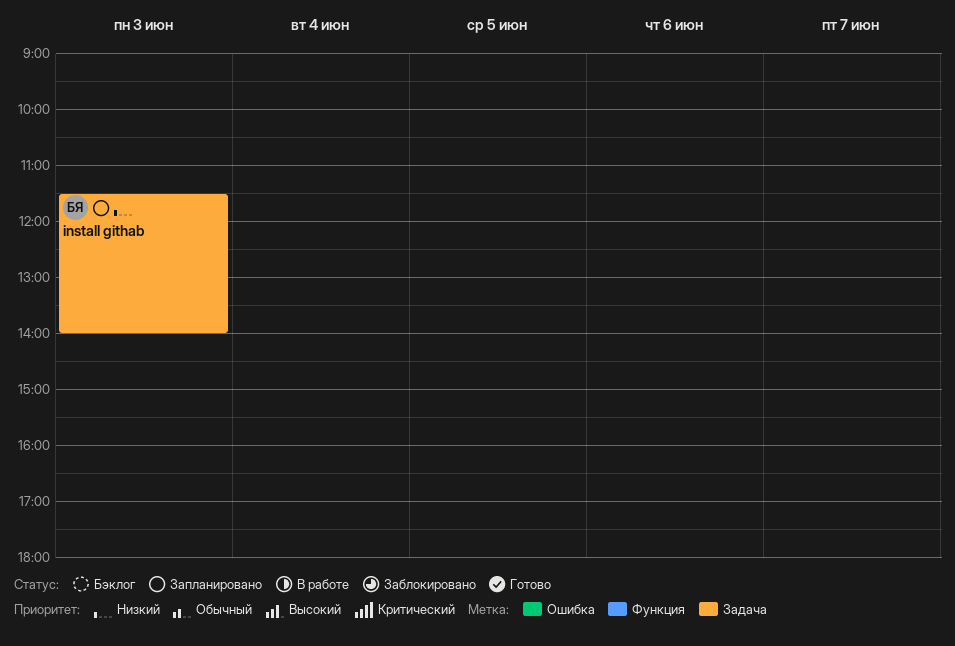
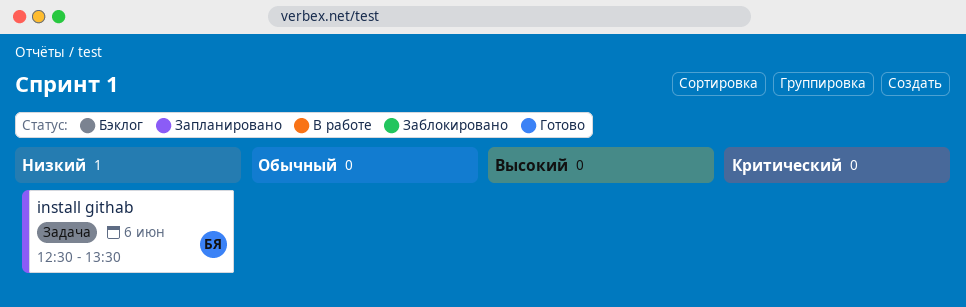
install githab, day: Jun 3 -> Jun 6
install githab, begins: 11:30 -> 12:30
install githab, ends: 14:00 -> 13:30

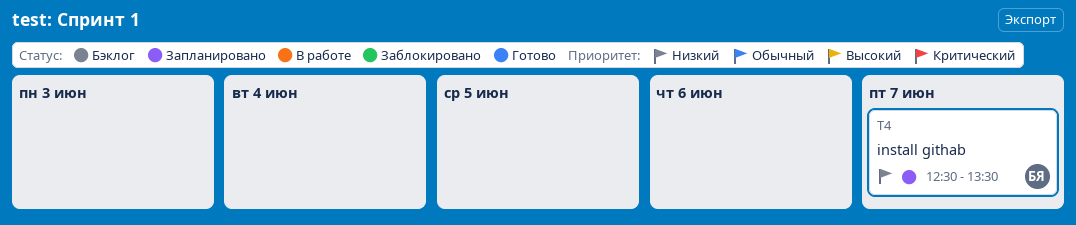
install githab, day: Jun 6 -> Jun 7

